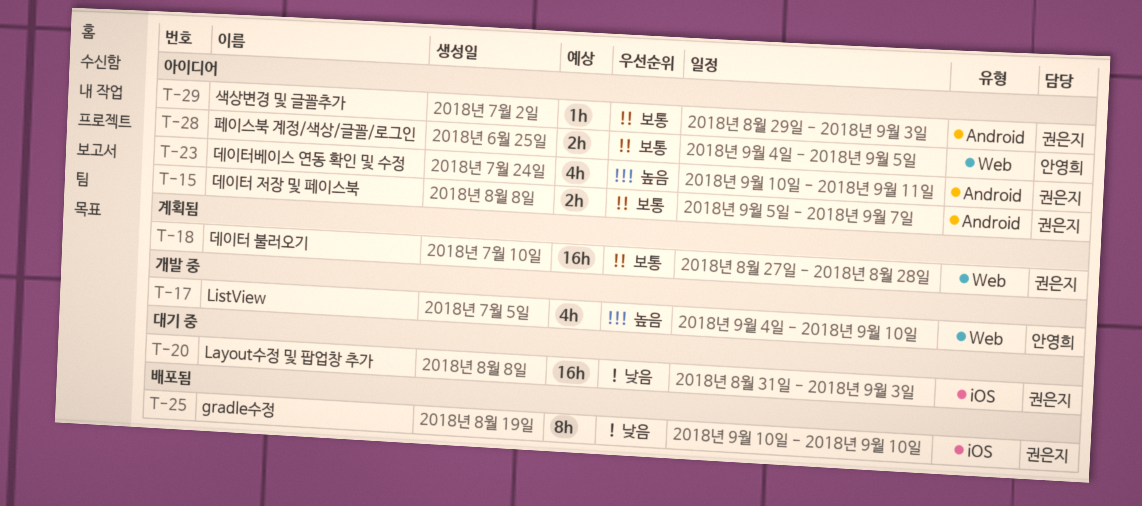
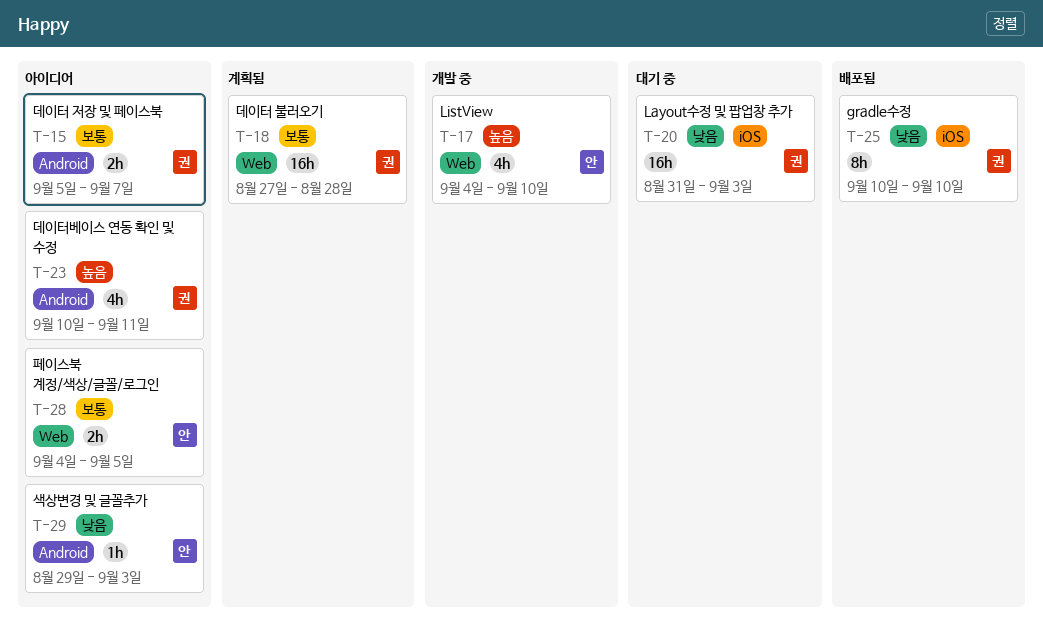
T-29, owner: 권은지 -> 안영희
T-29, priority: 보통 -> 낮음

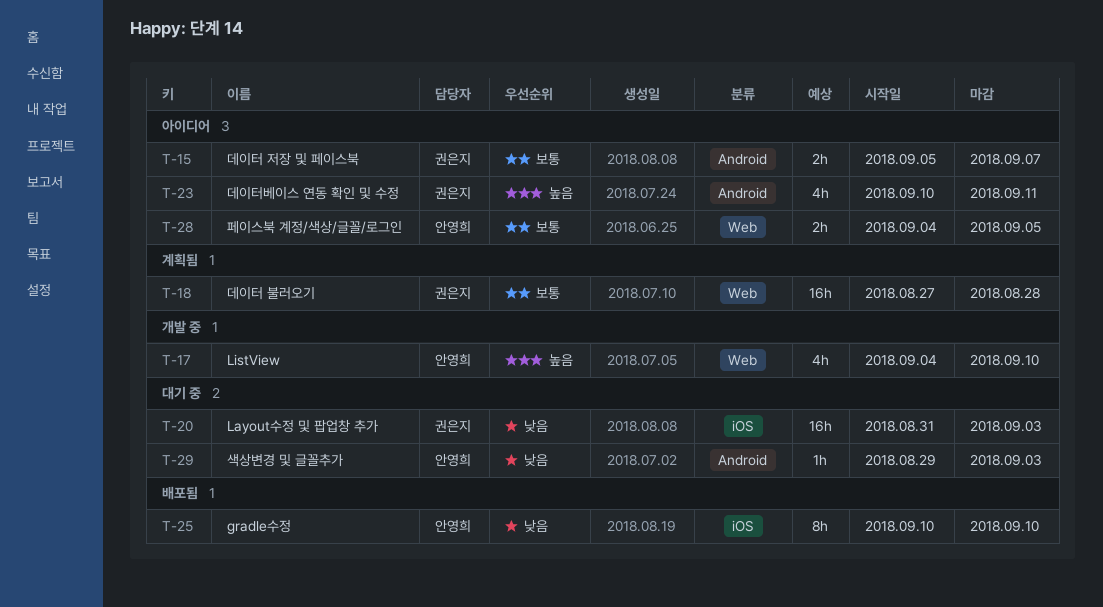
T-25, owner: 권은지 -> 안영희
T-29, status: 아이디어 -> 대기 중

